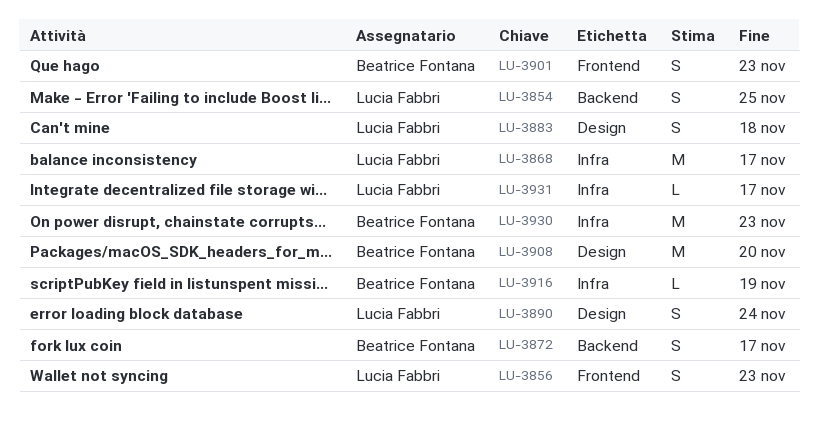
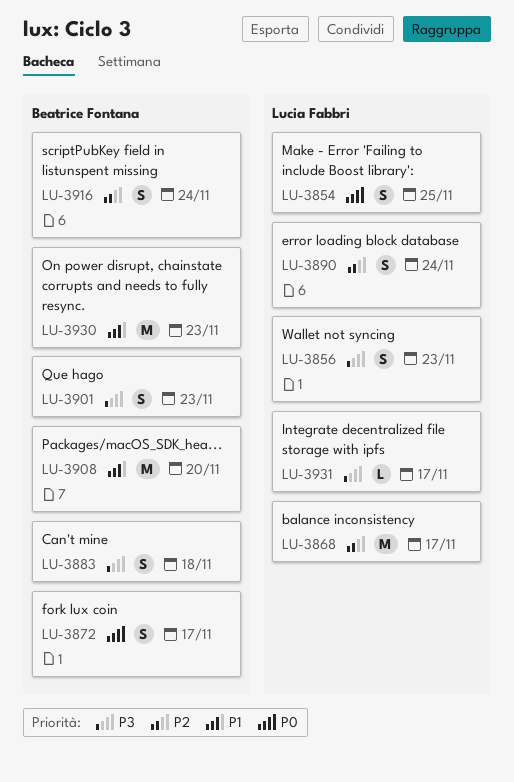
LU-3883, owner: Lucia Fabbri -> Beatrice Fontana
LU-3916, estimate: L -> S
LU-3916, due: Nov 19 -> Nov 24

